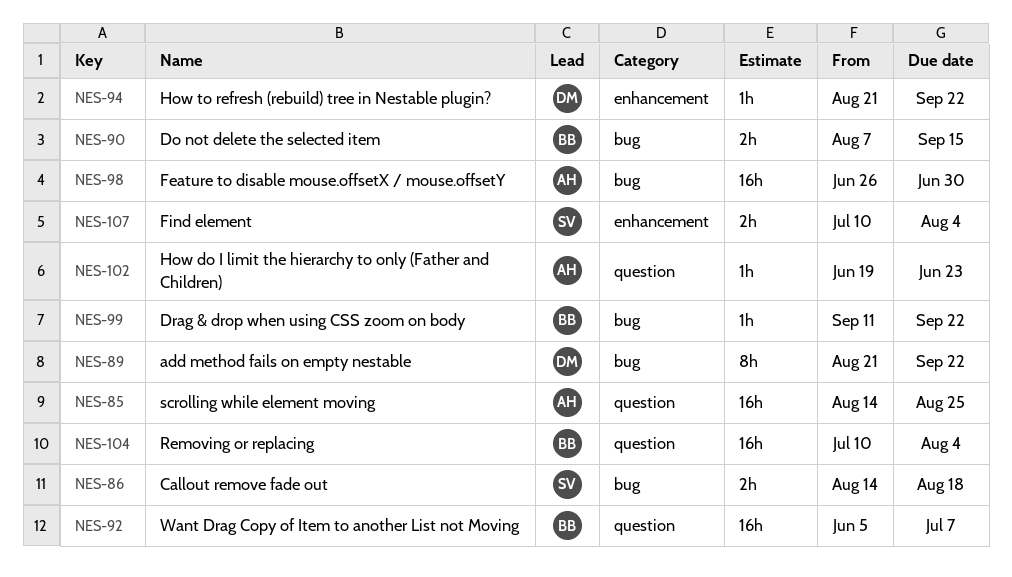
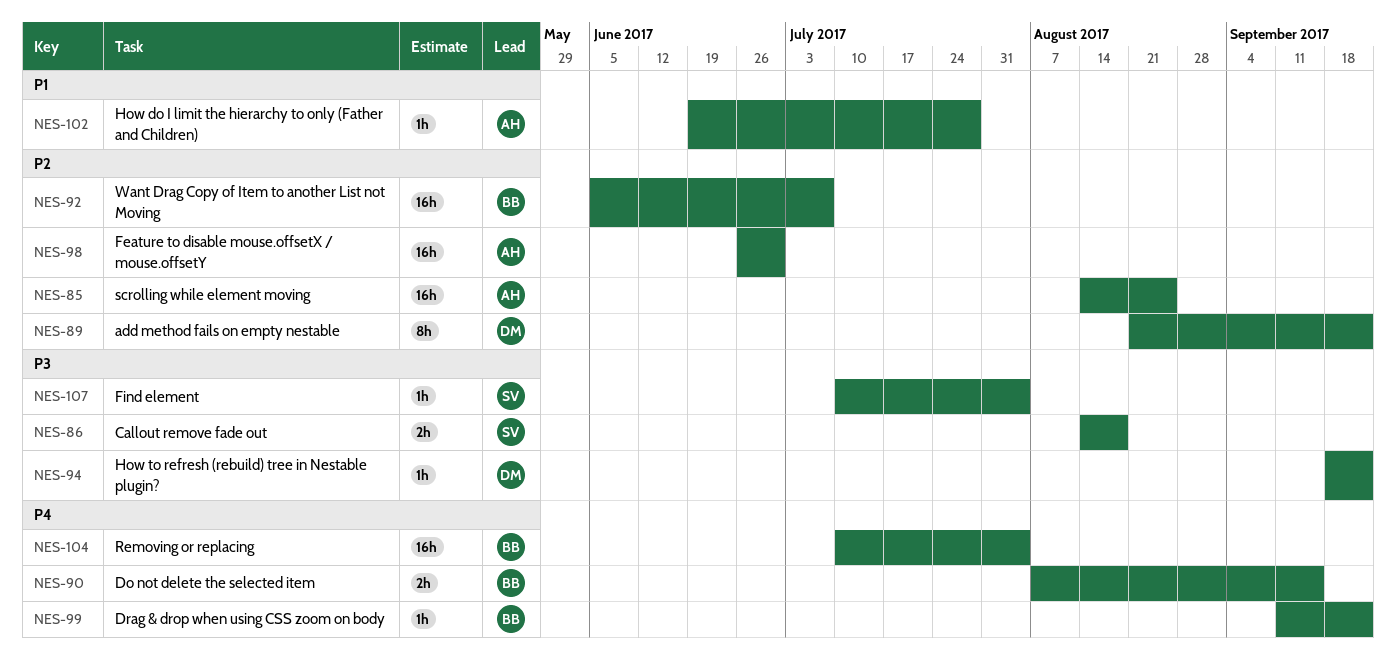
NES-94, start: Aug 21 -> Sep 18
NES-102, due: Jun 23 -> Jul 28
NES-107, estimate: 2h -> 1h

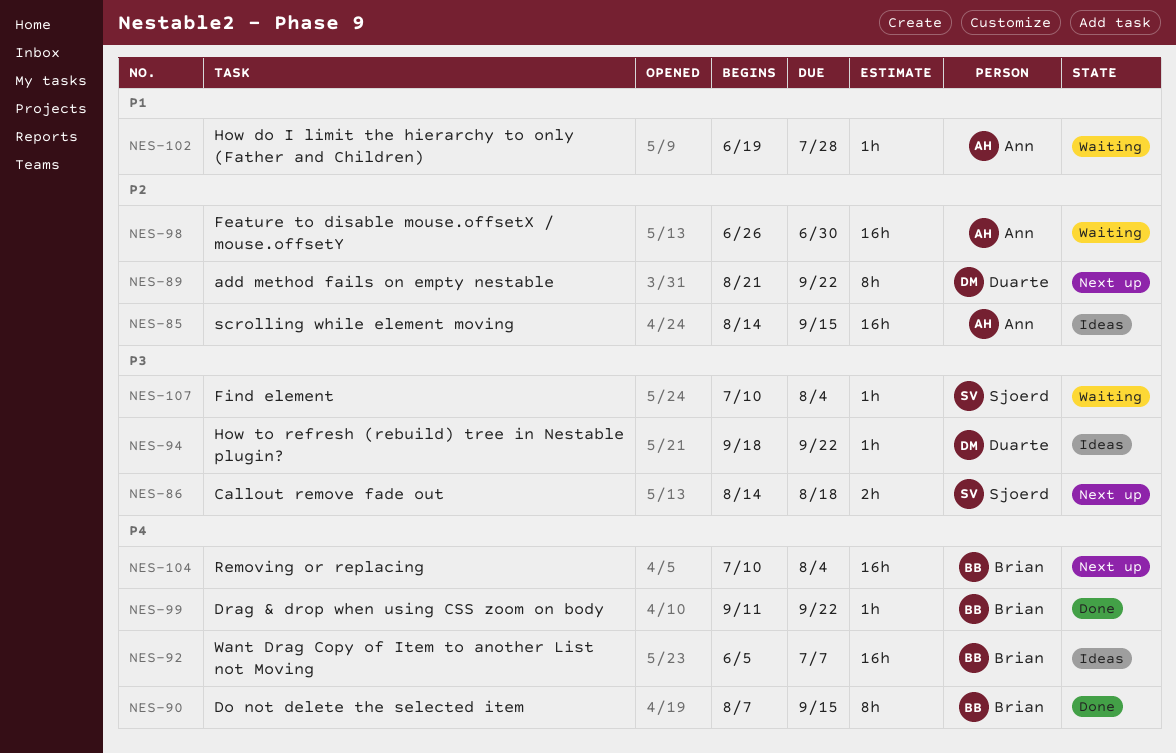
NES-85, due: Aug 25 -> Sep 15
NES-90, estimate: 2h -> 8h
NES-92, priority: P2 -> P4

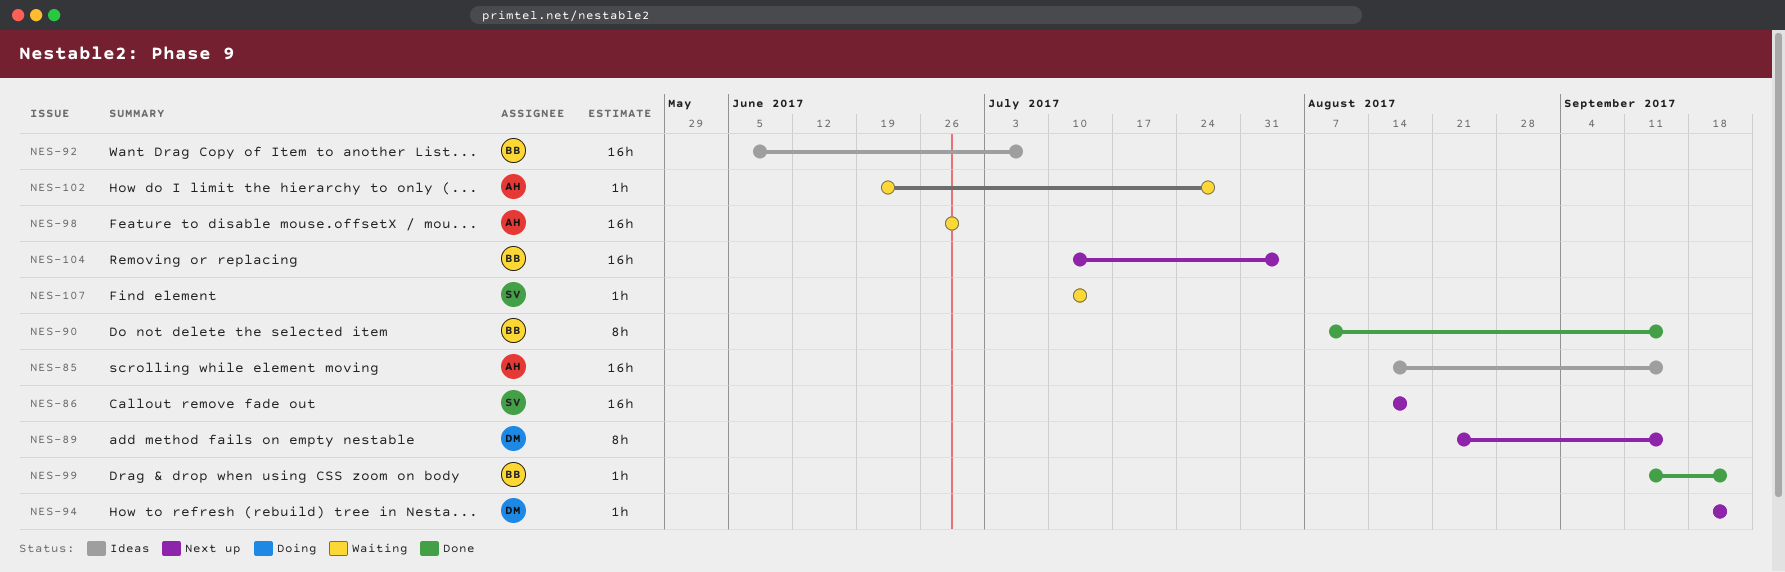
NES-86, estimate: 2h -> 16h
NES-89, due: Sep 22 -> Sep 15
NES-94, status: Ideas -> Next up
NES-107, due: Aug 4 -> Jul 14

